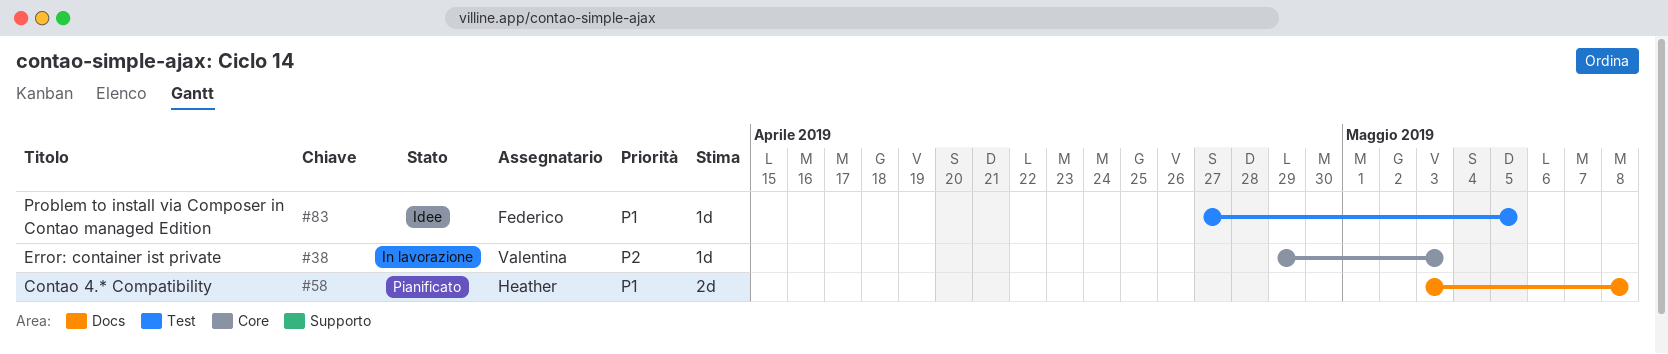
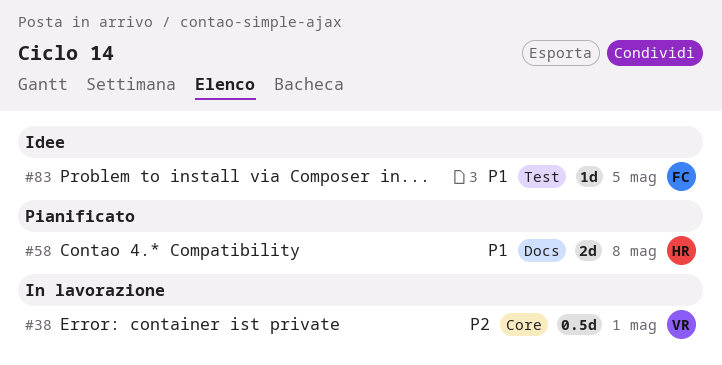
#38, estimate: 1d -> 0.5d
#38, due: May 3 -> May 1

